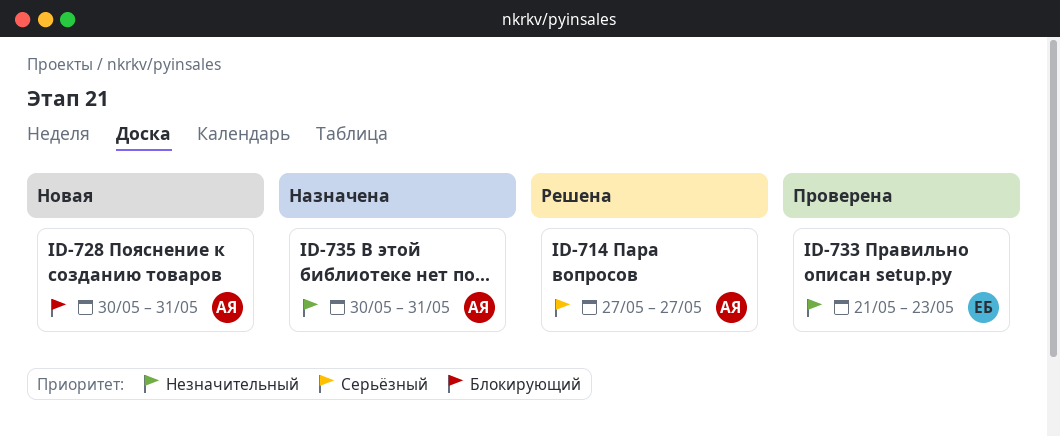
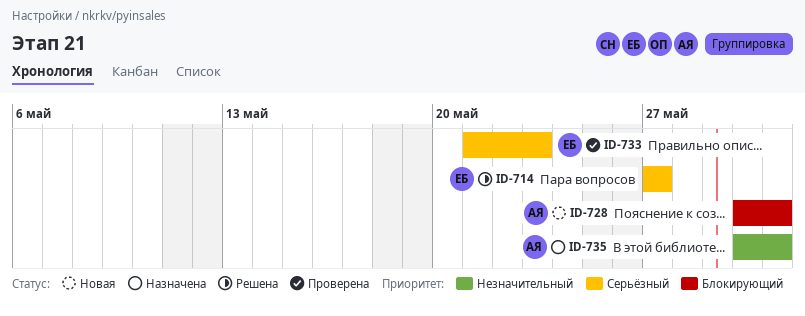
ID-714, owner: АЯ -> ЕБ
ID-733, priority: Незначительный -> Серьёзный

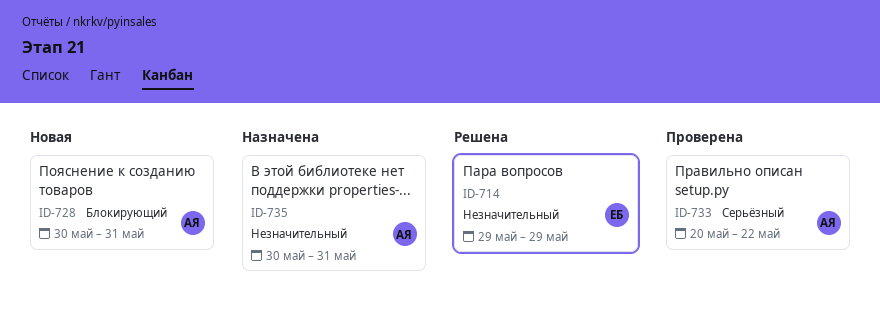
ID-714, priority: Серьёзный -> Незначительный
ID-714, start: May 27 -> May 29
ID-714, due: May 27 -> May 29
ID-733, owner: ЕБ -> АЯ
ID-733, start: May 21 -> May 20
ID-733, due: May 23 -> May 22

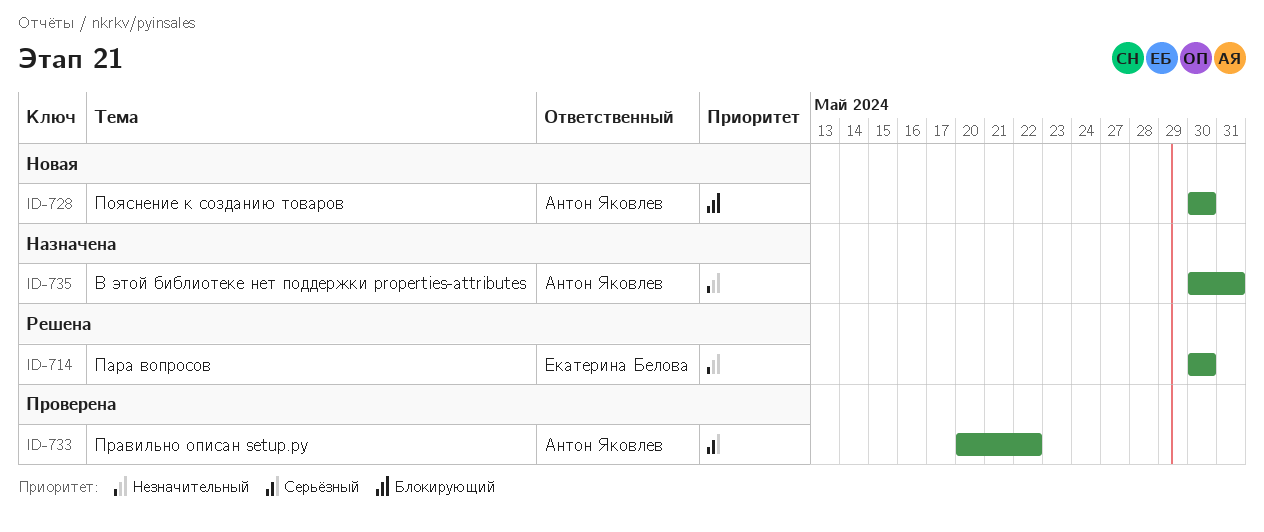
ID-714, start: May 29 -> May 30
ID-714, due: May 29 -> May 30
ID-728, due: May 31 -> May 30

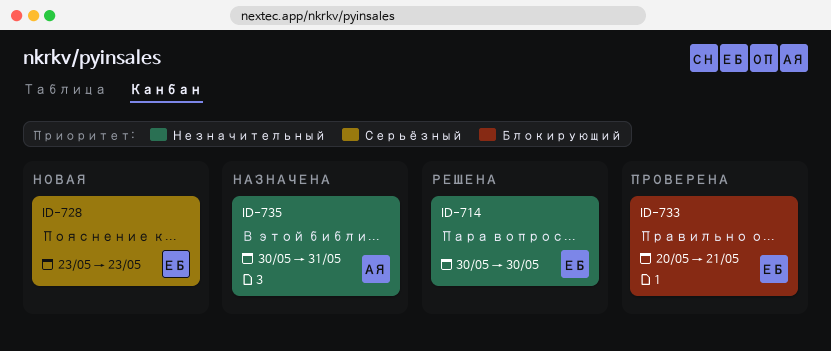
ID-728, owner: Антон Яковлев -> Екатерина Белова
ID-728, priority: Блокирующий -> Серьёзный
ID-728, start: May 30 -> May 23
ID-728, due: May 30 -> May 23
ID-733, owner: Антон Яковлев -> Екатерина Белова
ID-733, priority: Серьёзный -> Блокирующий
ID-733, due: May 22 -> May 21

